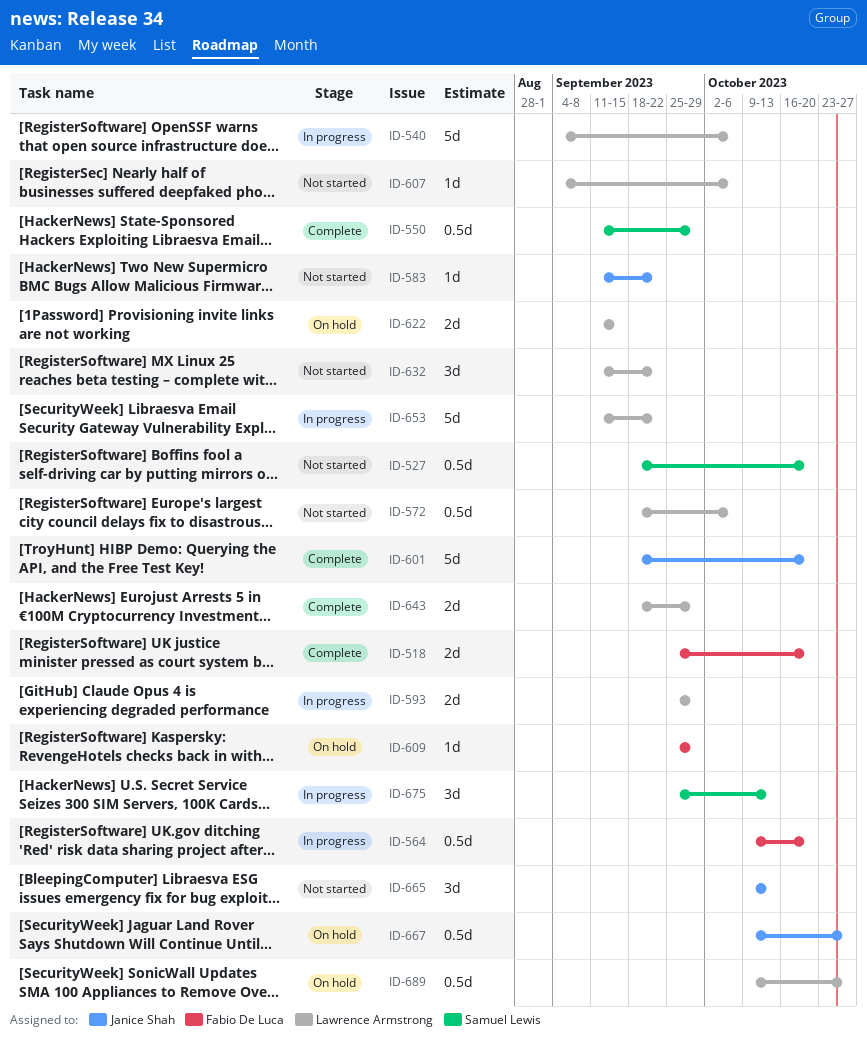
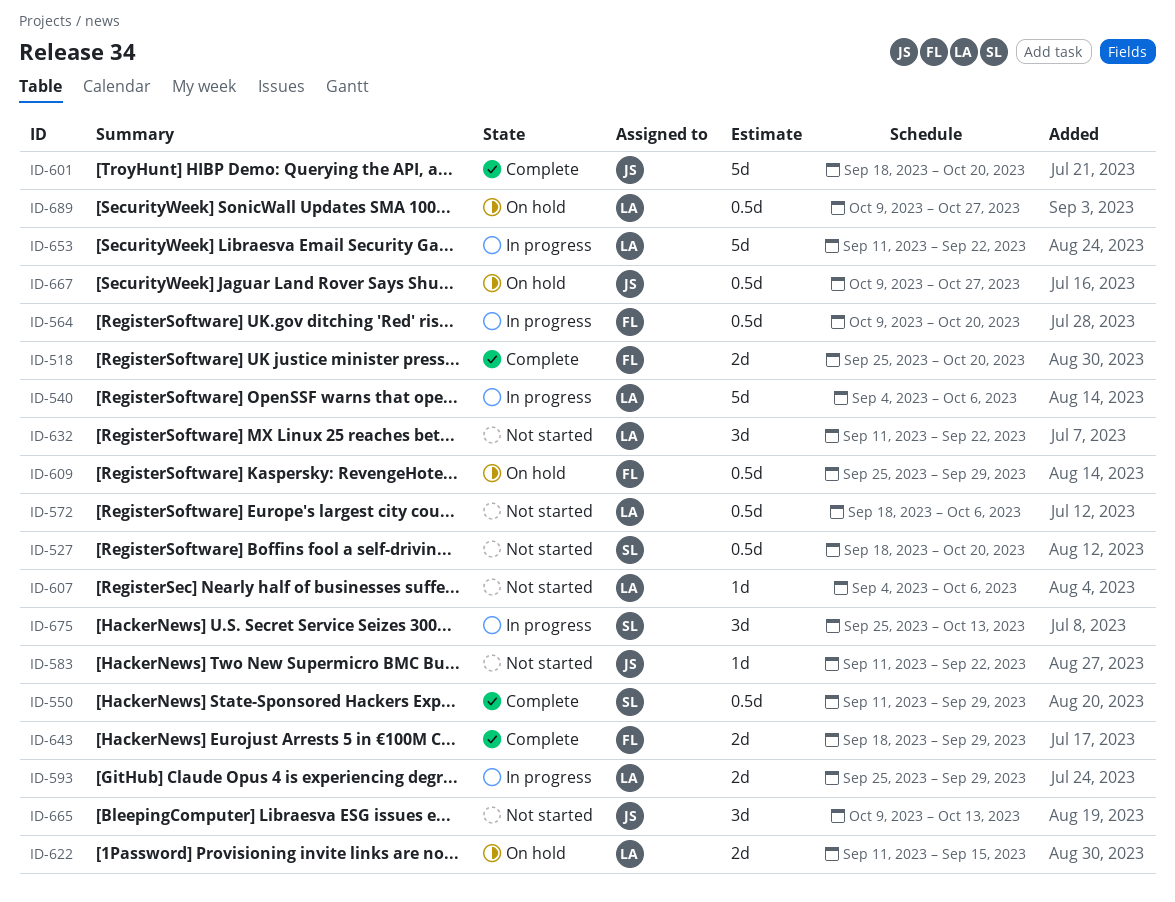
ID-609, estimate: 1d -> 0.5d
ID-643, owner: Lawrence Armstrong -> Fabio De Luca

